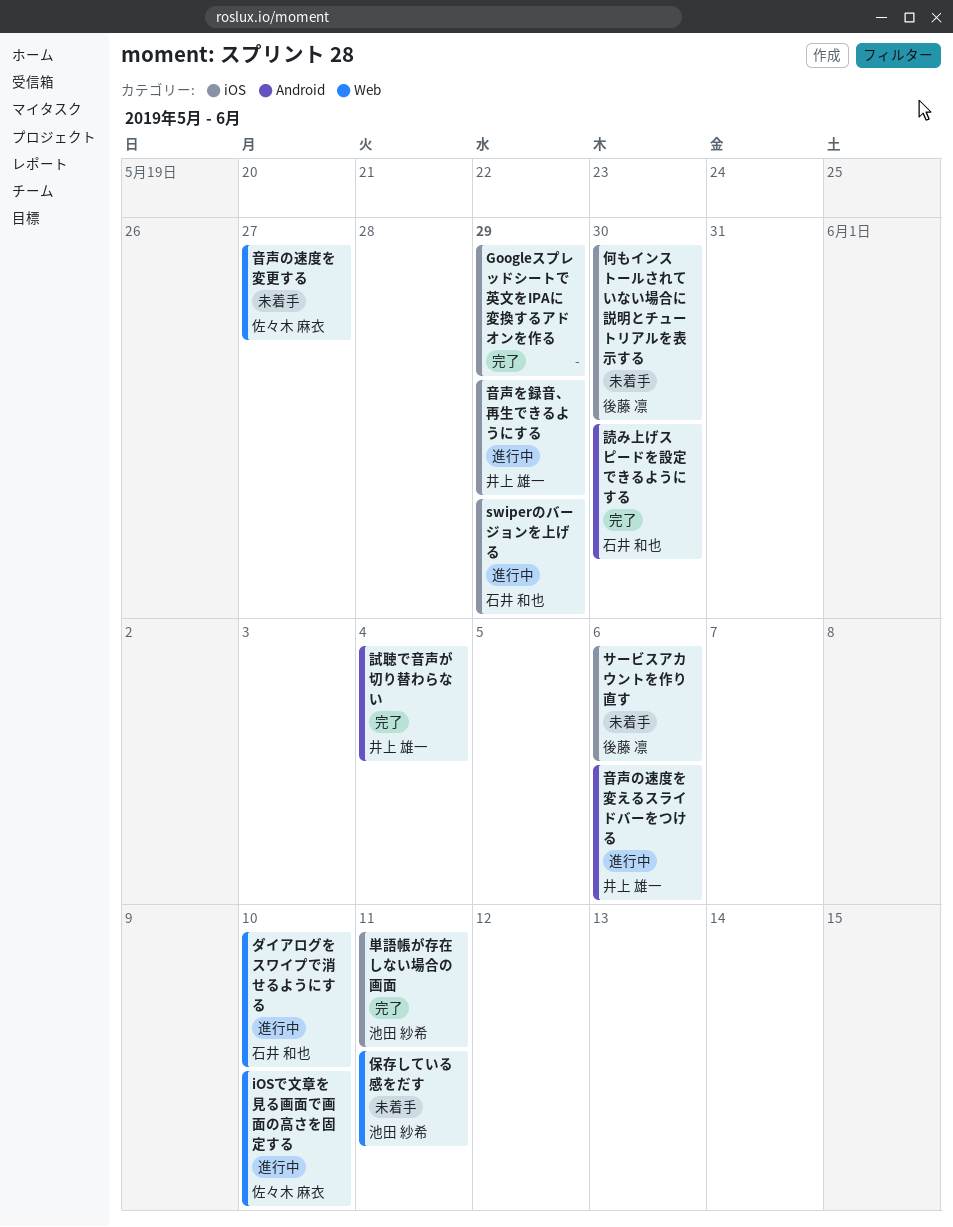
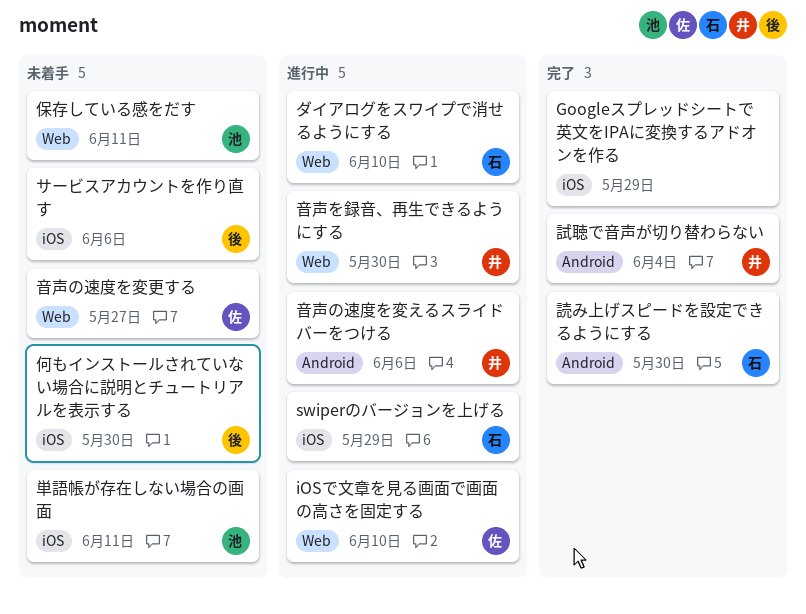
単語帳が存在しない場合の画面, status: 完了 -> 未着手
音声を録音、再生できるようにする, label: iOS -> Web
音声を録音、再生できるようにする, due: May 29 -> May 30

